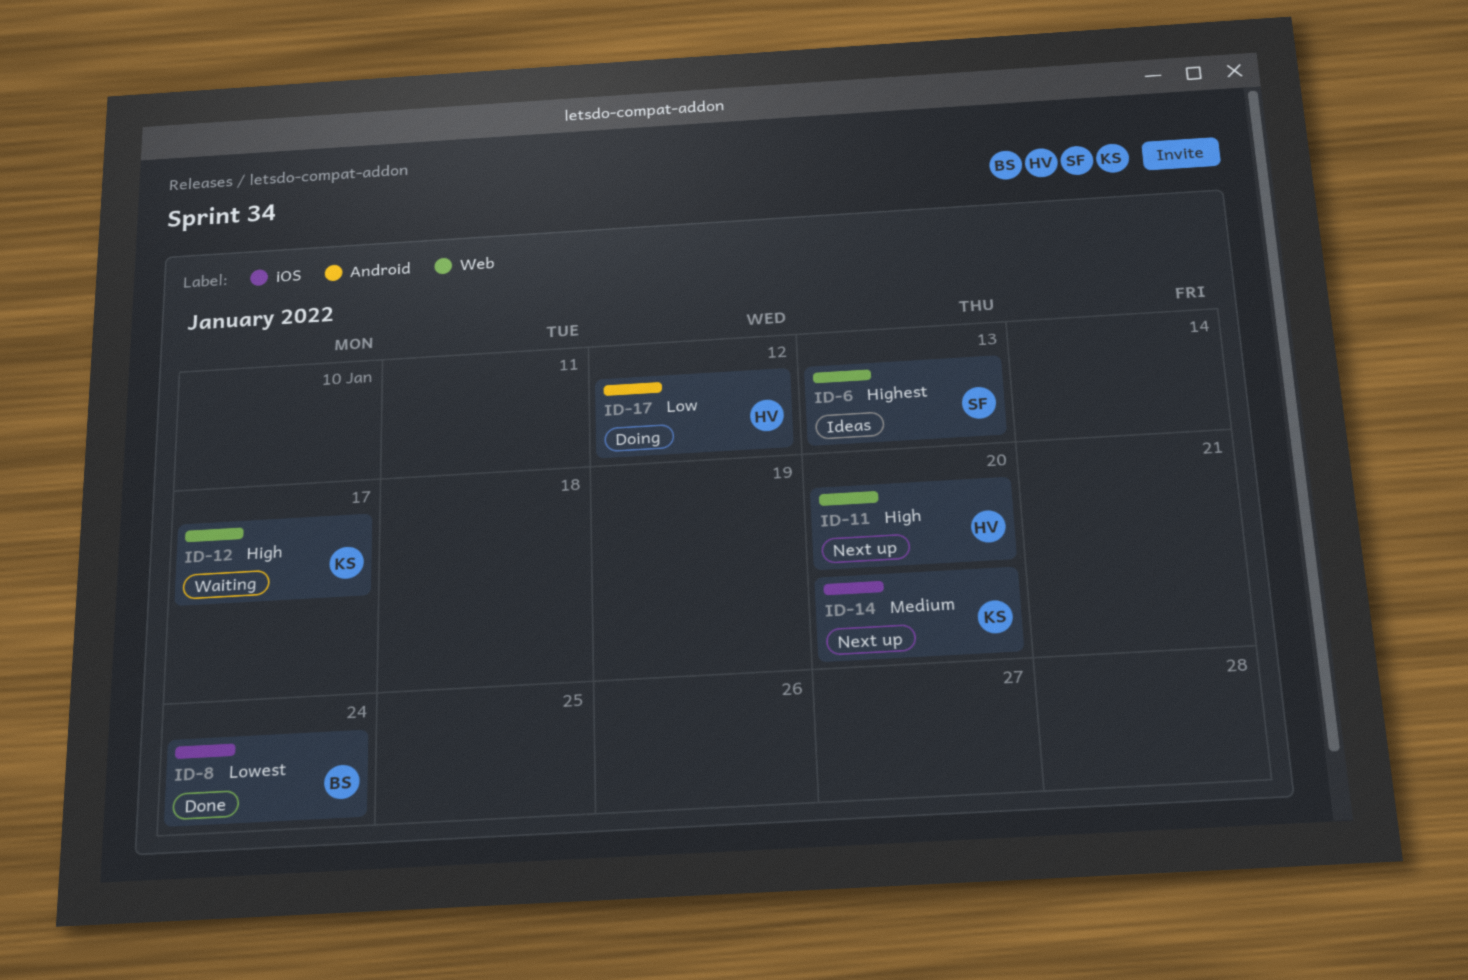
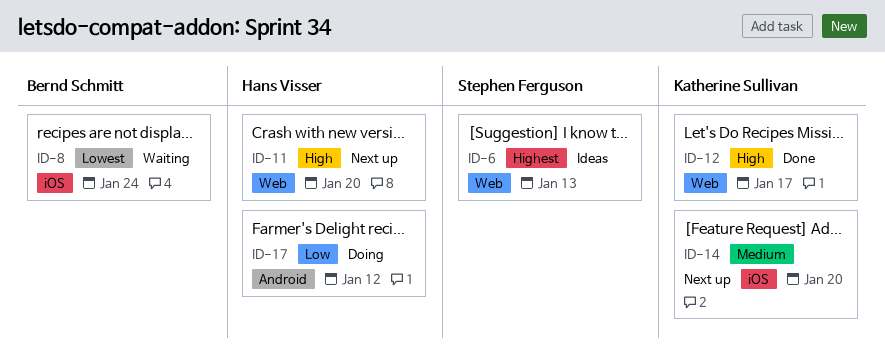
ID-8, status: Done -> Waiting
ID-12, status: Waiting -> Done

